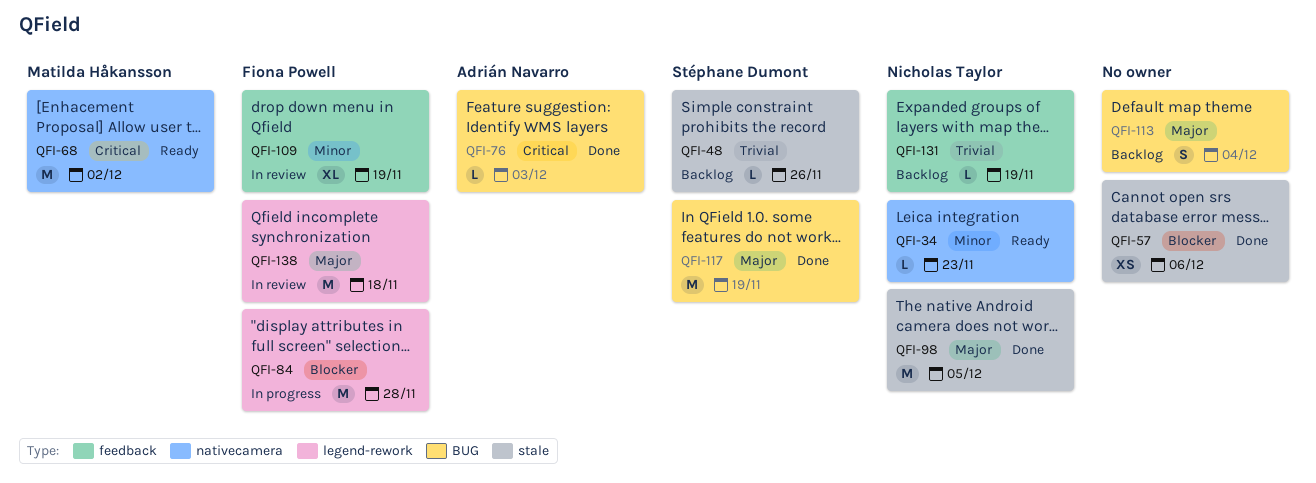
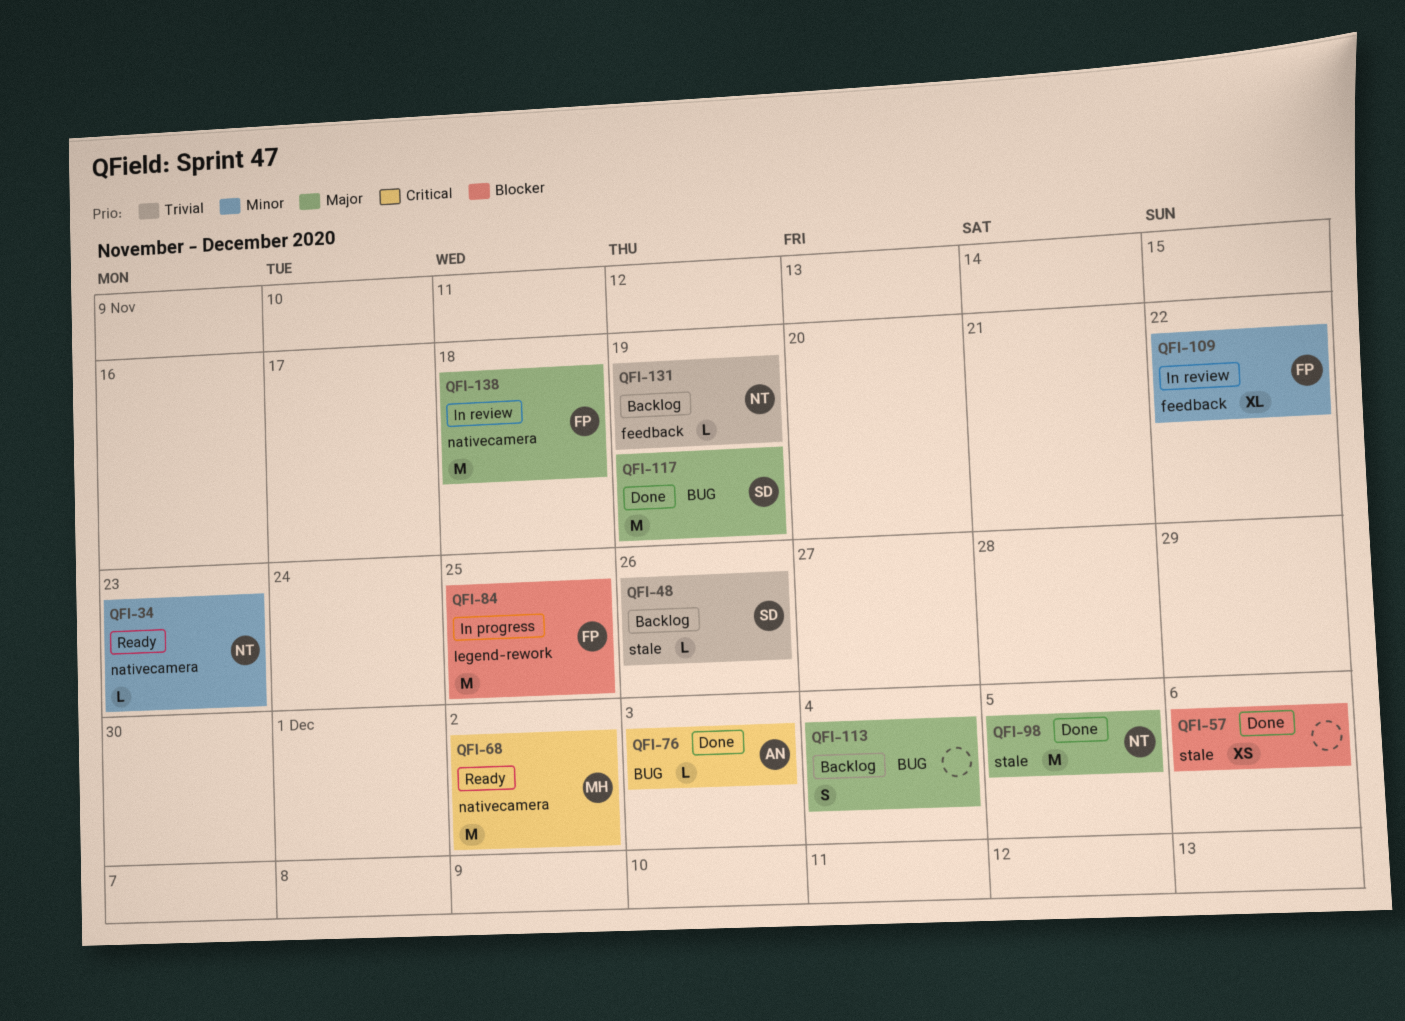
QFI-84, due: Nov 28 -> Nov 25
QFI-109, due: Nov 19 -> Nov 22
QFI-138, label: legend-rework -> nativecamera

